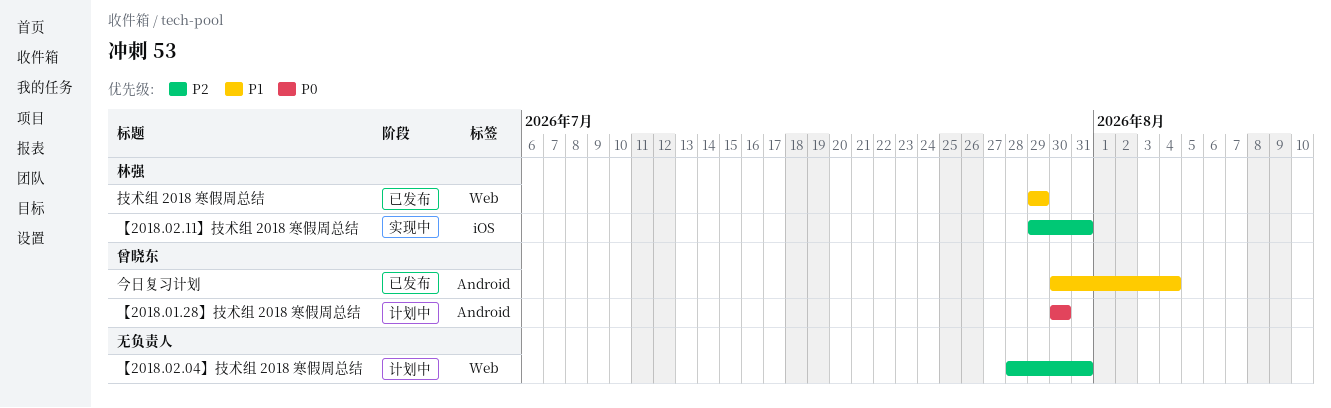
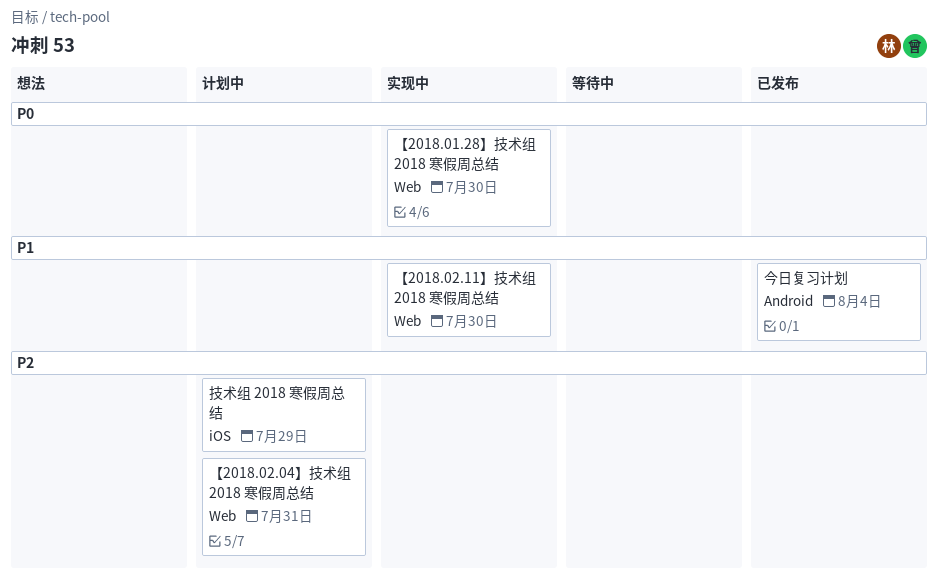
【2018.01.28】技术组 2018 寒假周总结, status: 计划中 -> 实现中
【2018.01.28】技术组 2018 寒假周总结, label: Android -> Web
【2018.02.11】技术组 2018 寒假周总结, priority: P2 -> P1
【2018.02.11】技术组 2018 寒假周总结, label: iOS -> Web
【2018.02.11】技术组 2018 寒假周总结, due: Jul 31 -> Jul 30
技术组 2018 寒假周总结, status: 已发布 -> 计划中
技术组 2018 寒假周总结, priority: P1 -> P2
技术组 2018 寒假周总结, label: Web -> iOS

